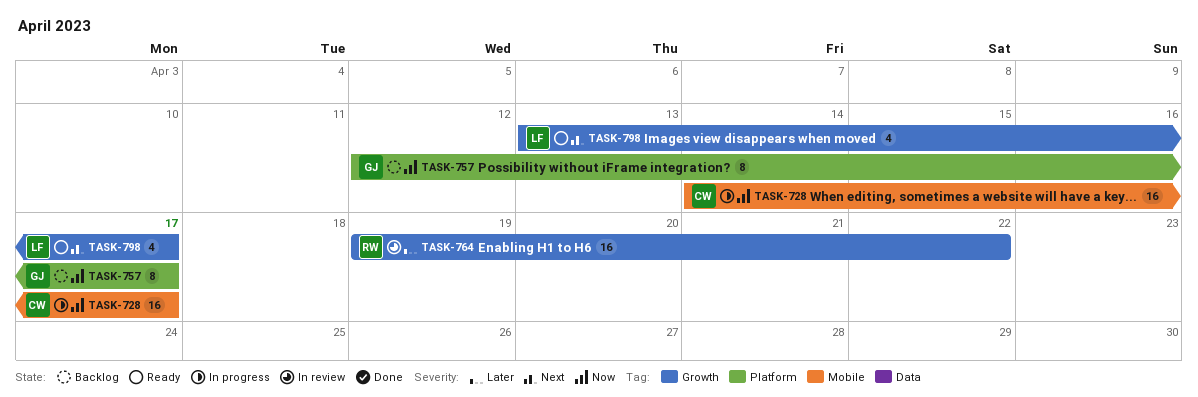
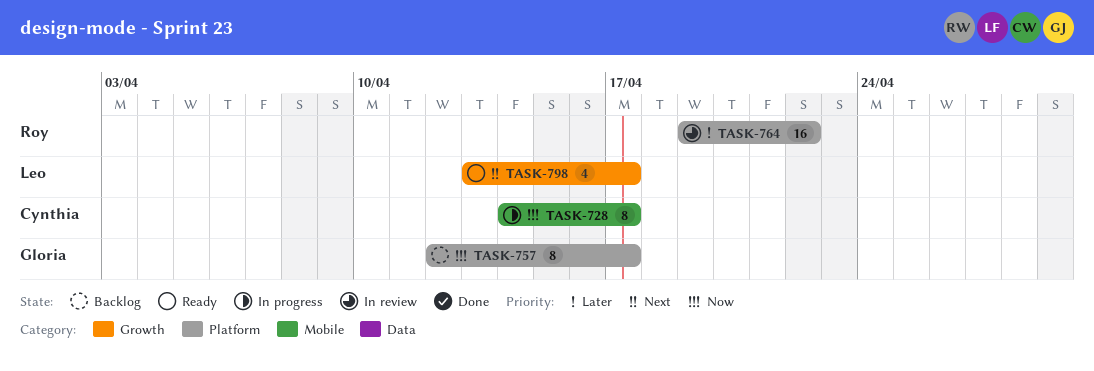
TASK-728, estimate: 16 -> 8
TASK-764, label: Growth -> Platform

